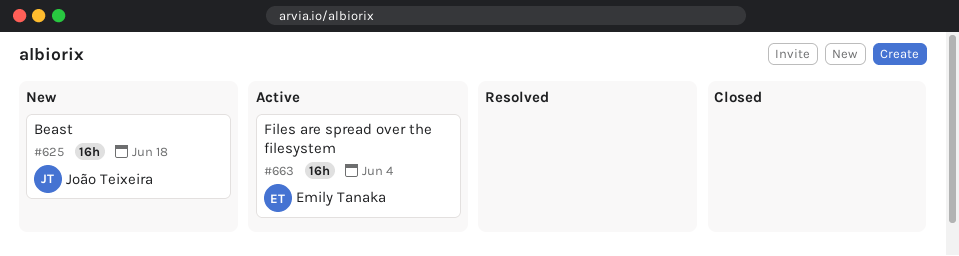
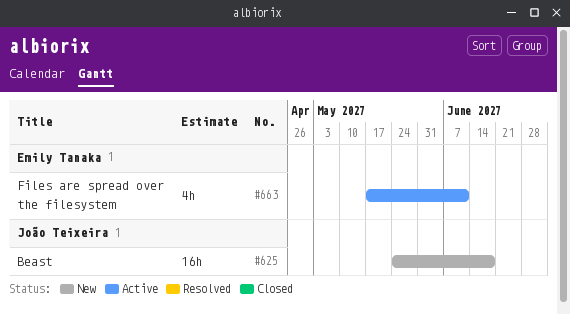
#663, estimate: 16h -> 4h
#663, due: Jun 4 -> Jun 11

